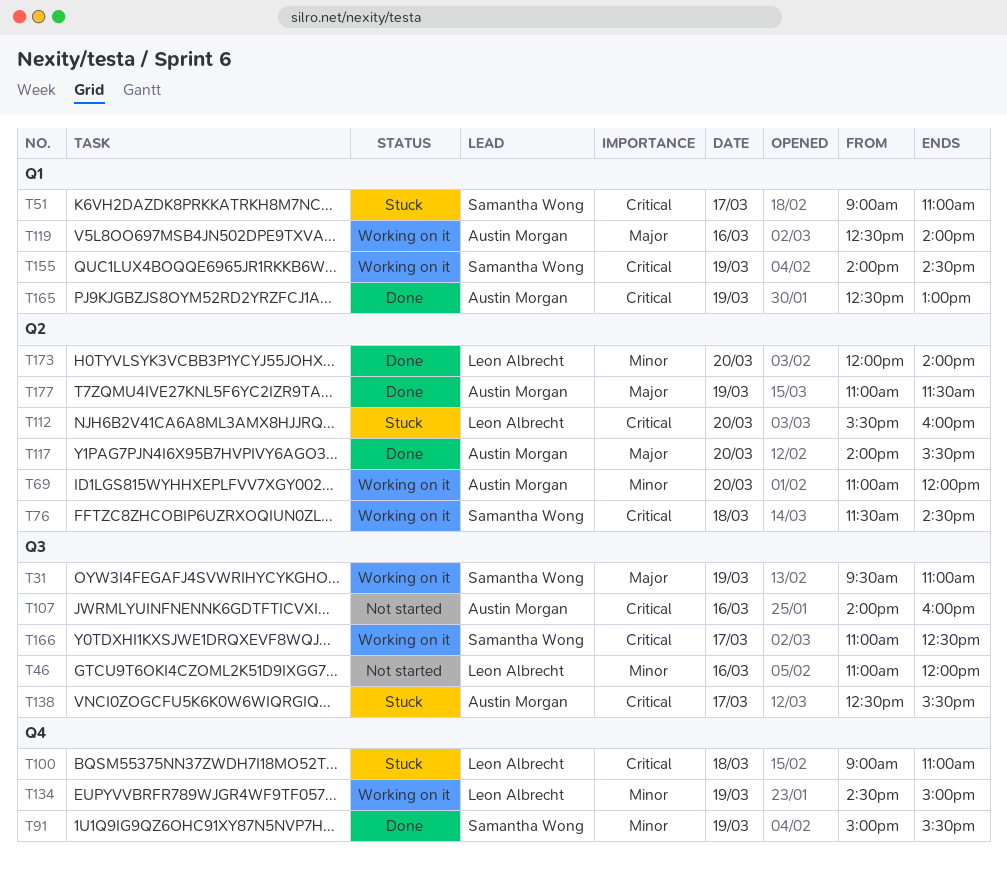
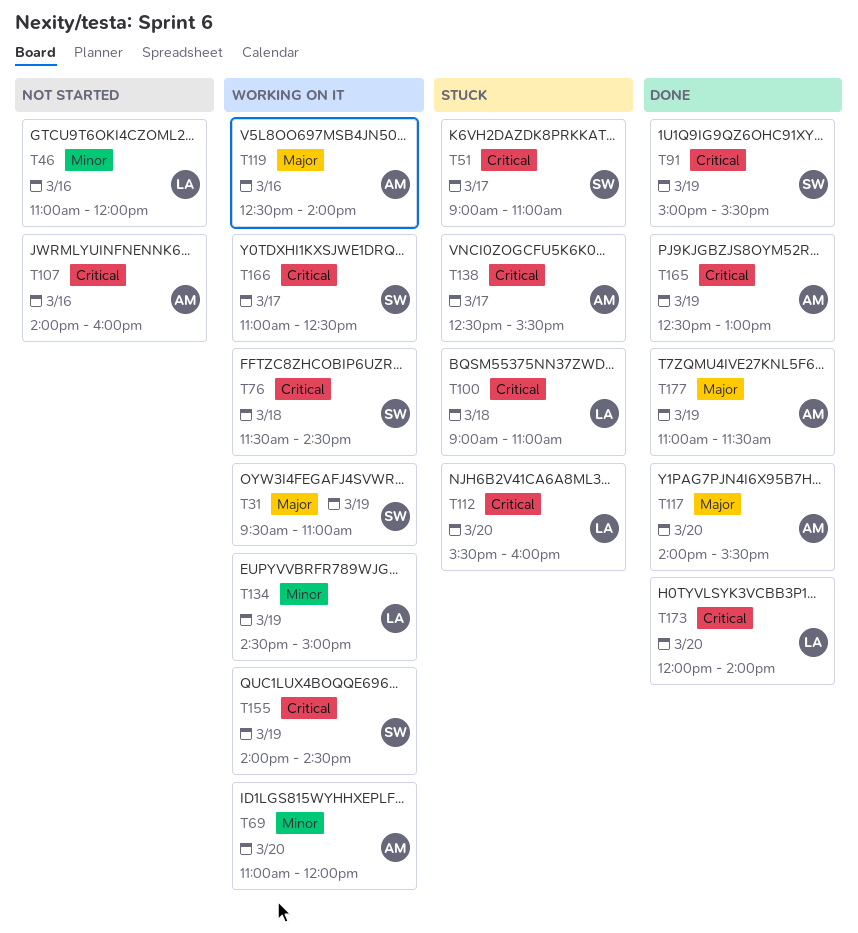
T91, priority: Minor -> Critical
T173, priority: Minor -> Critical

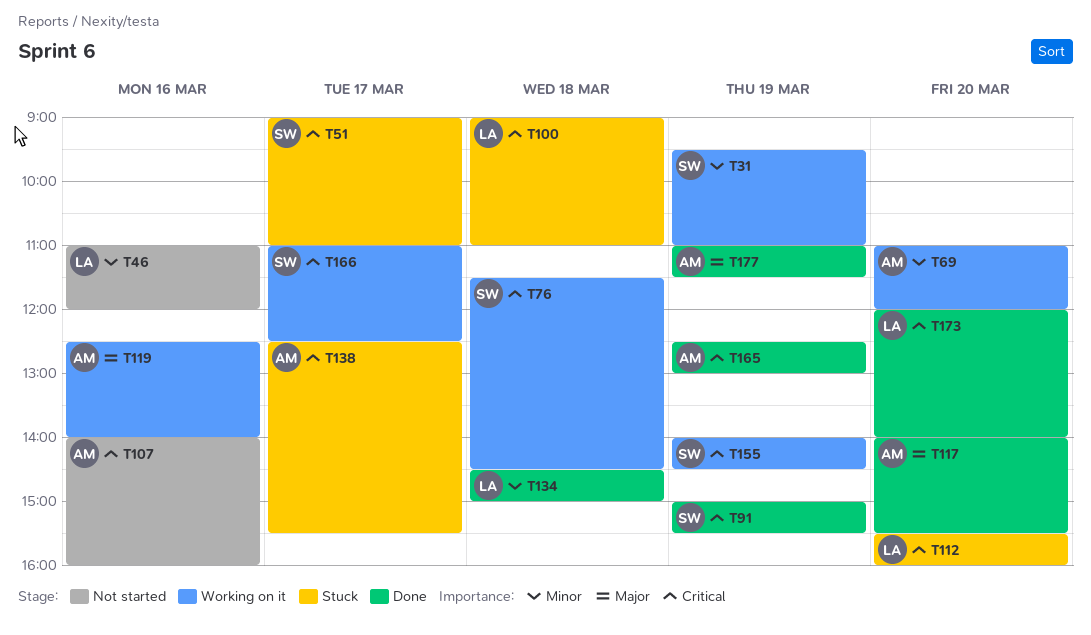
T31, priority: Major -> Minor
T134, status: Working on it -> Done
T134, day: Mar 19 -> Mar 18

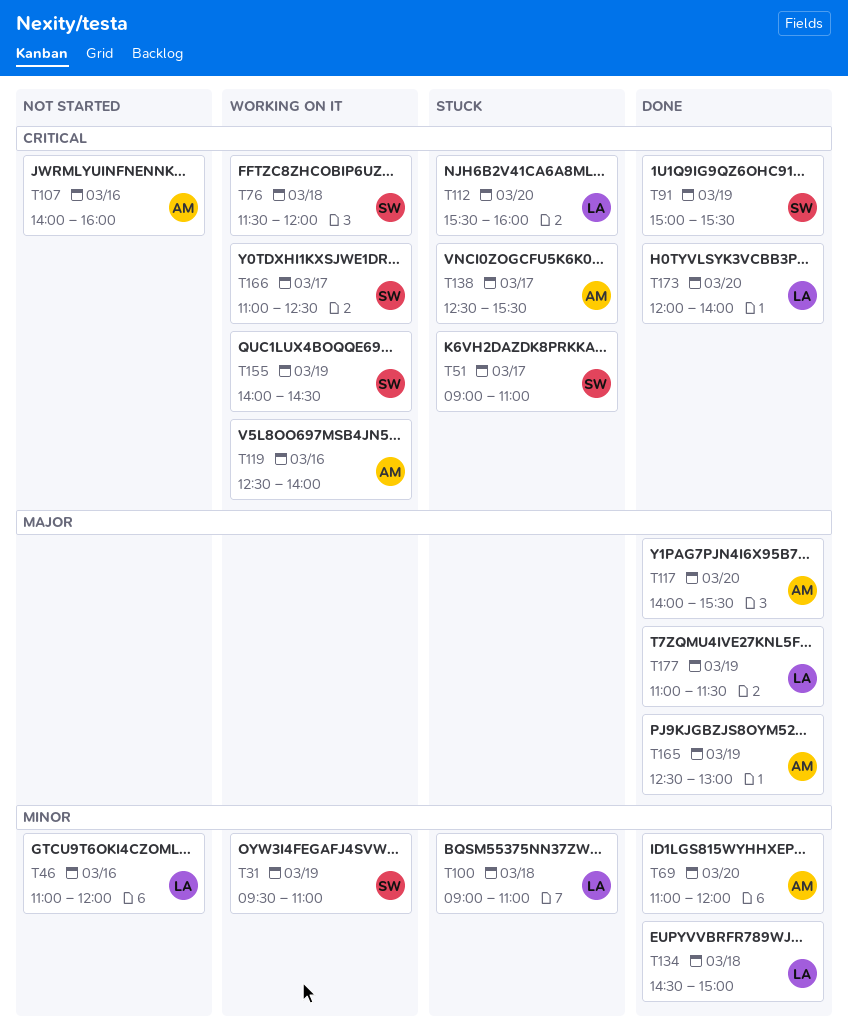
T69, status: Working on it -> Done
T76, ends: 14:30 -> 12:00
T100, priority: Critical -> Minor
T119, priority: Major -> Critical
T165, priority: Critical -> Major
T177, owner: AM -> LA

